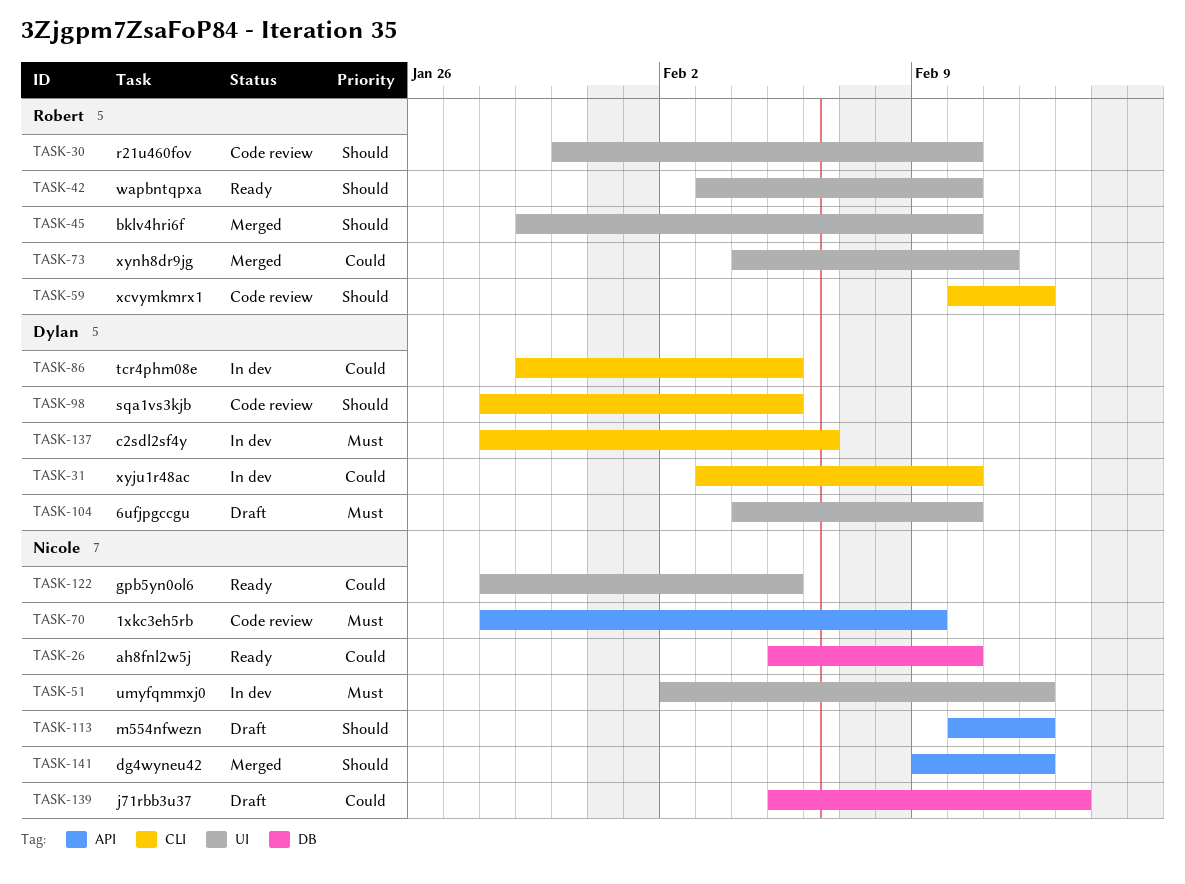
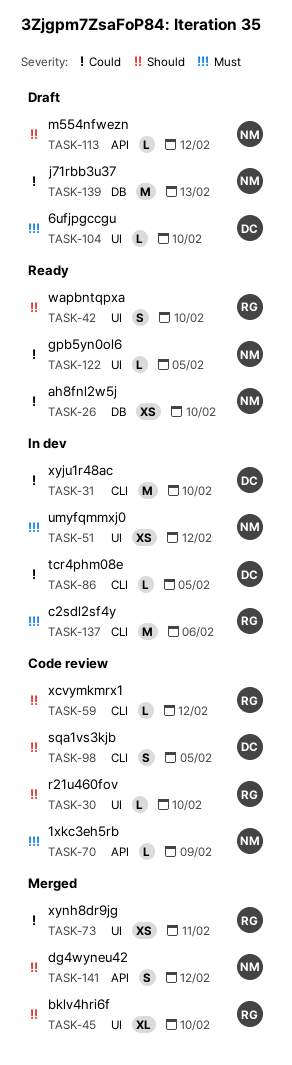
TASK-137, owner: Dylan -> Robert

